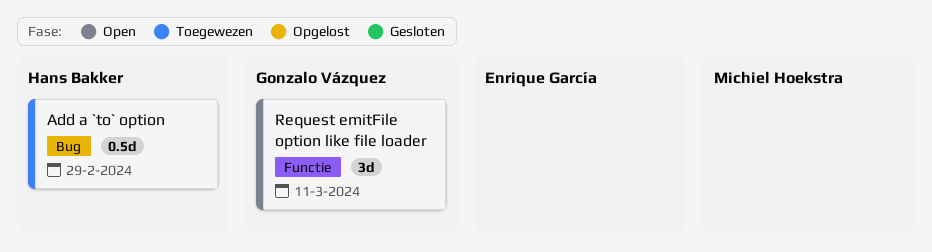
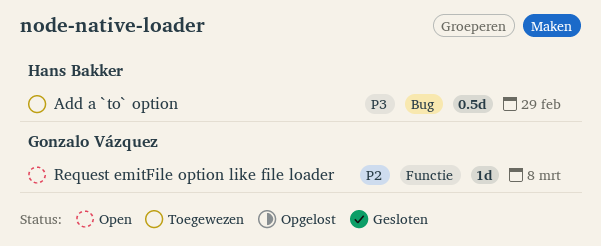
Request emitFile option like file loader, estimate: 3d -> 1d
Request emitFile option like file loader, due: Mar 11 -> Mar 8

